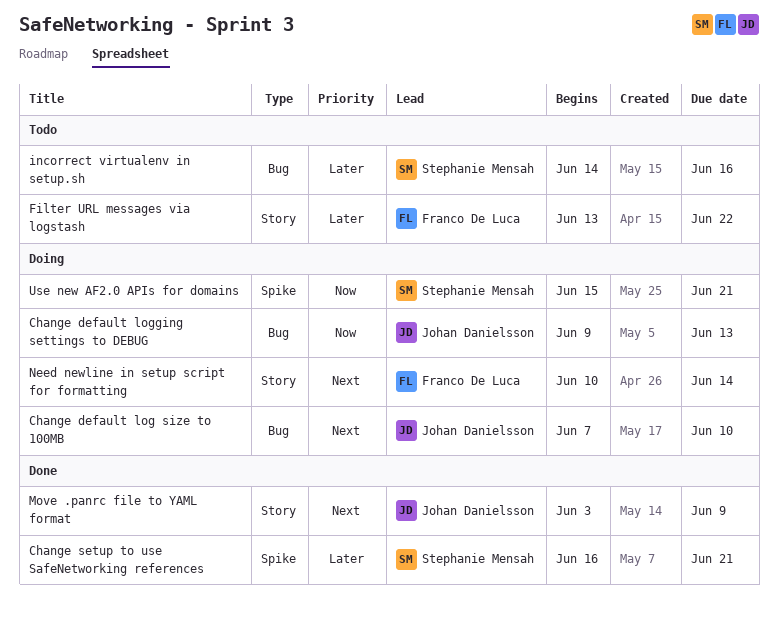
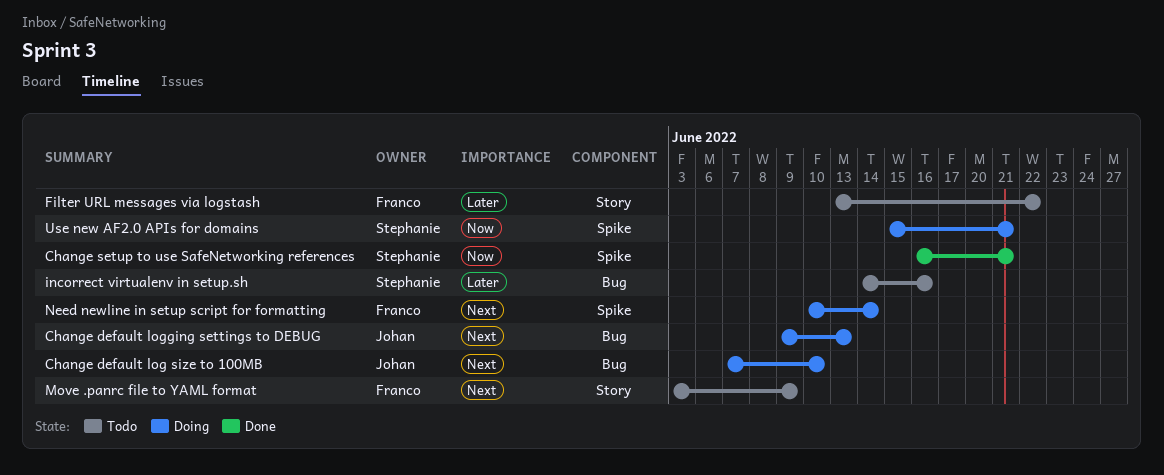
Change default logging settings to DEBUG, priority: Now -> Next
Change setup to use SafeNetworking references, priority: Later -> Now
Move .panrc file to YAML format, status: Done -> Todo
Move .panrc file to YAML format, owner: Johan Danielsson -> Franco De Luca
Need newline in setup script for formatting, label: Story -> Spike

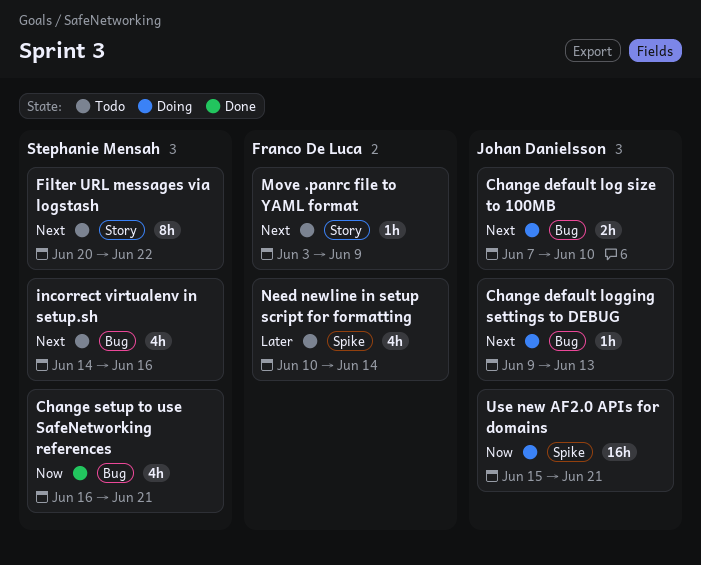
Change setup to use SafeNetworking references, label: Spike -> Bug
Filter URL messages via logstash, owner: Franco De Luca -> Stephanie Mensah
Filter URL messages via logstash, priority: Later -> Next
Filter URL messages via logstash, start: Jun 13 -> Jun 20
incorrect virtualenv in setup.sh, priority: Later -> Next
Need newline in setup script for formatting, status: Doing -> Todo
Need newline in setup script for formatting, priority: Next -> Later
Use new AF2.0 APIs for domains, owner: Stephanie Mensah -> Johan Danielsson

